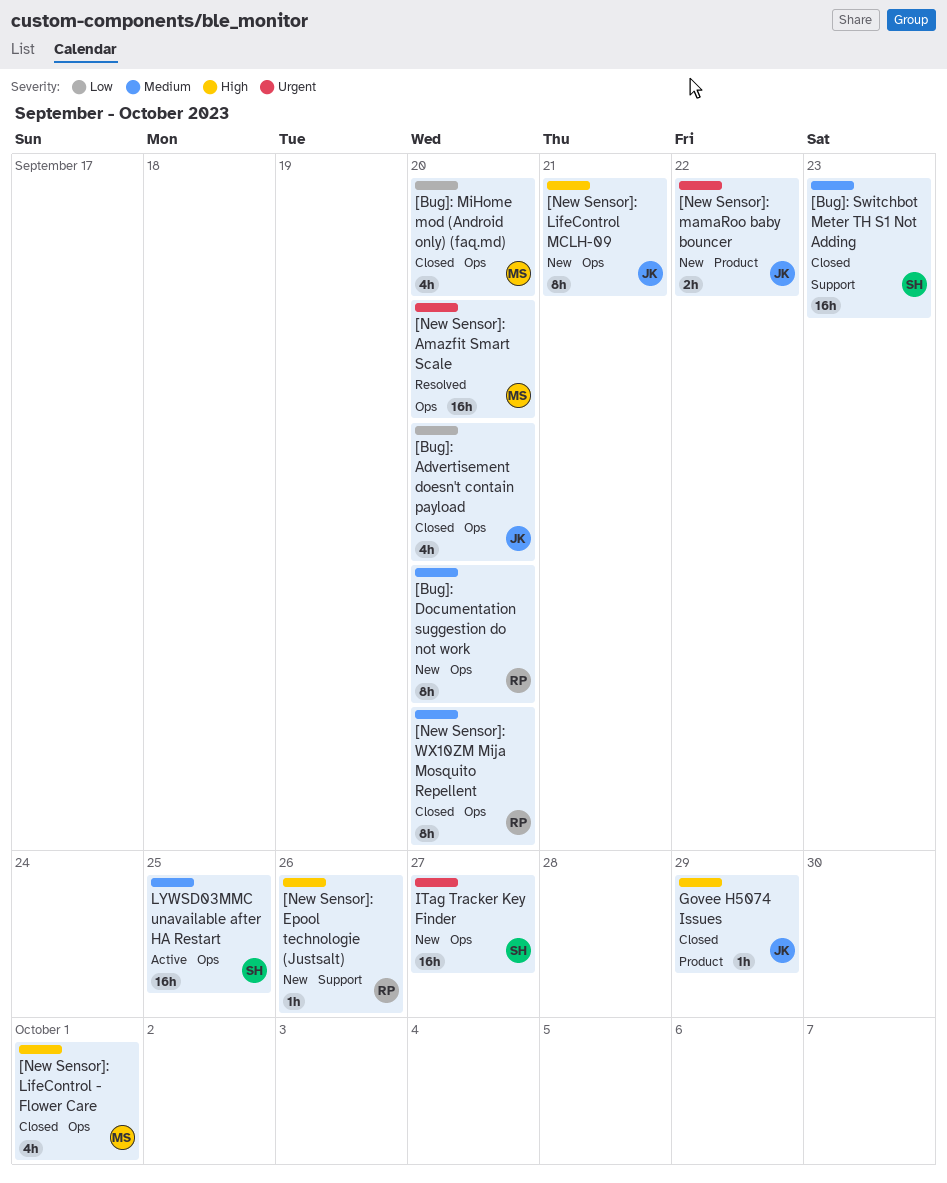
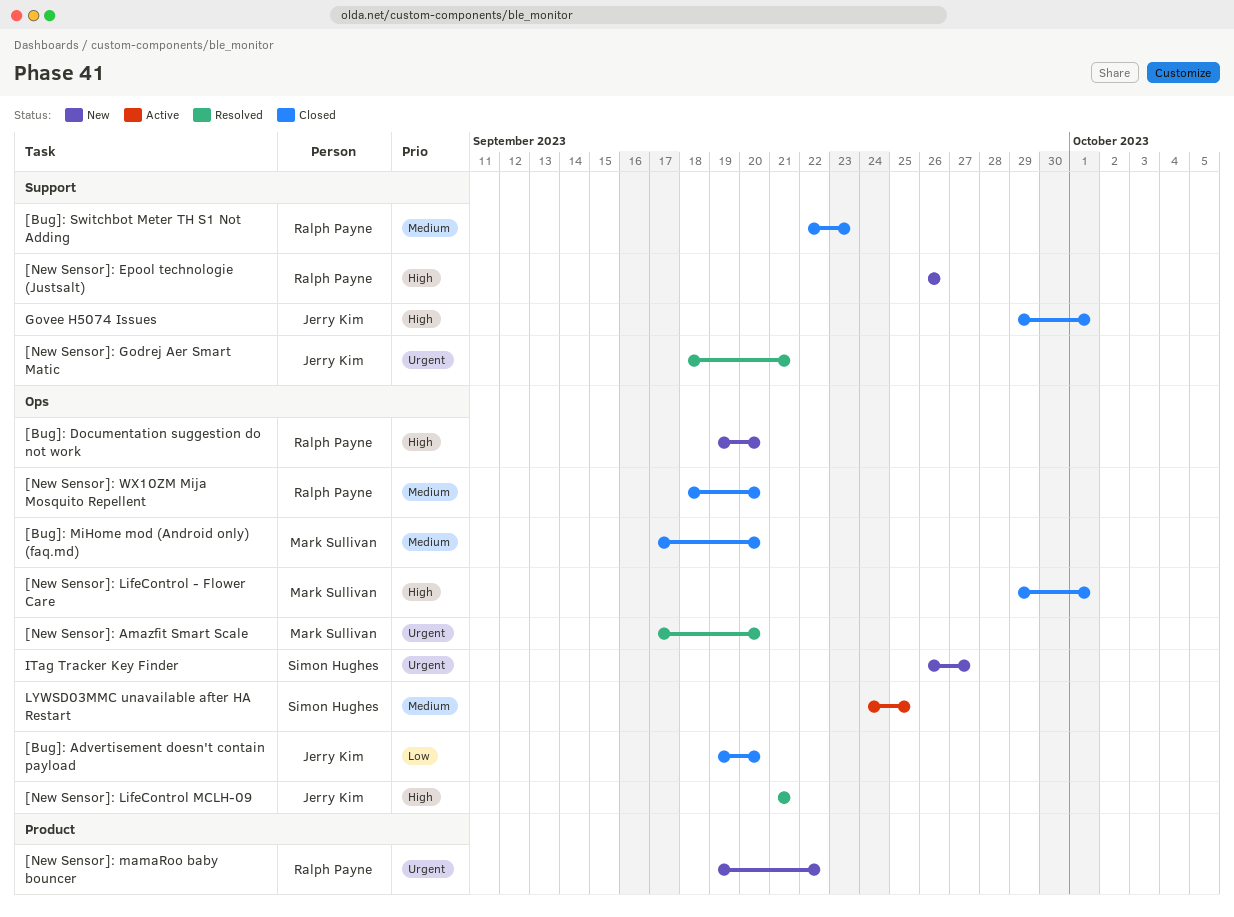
[Bug]: Documentation suggestion do not work, priority: Medium -> High
[Bug]: MiHome mod (Android only) (faq.md), priority: Low -> Medium
[Bug]: Switchbot Meter TH S1 Not Adding, owner: Simon Hughes -> Ralph Payne
[New Sensor]: Godrej Aer Smart Matic: none -> present
[New Sensor]: LifeControl MCLH-09, status: New -> Resolved
[New Sensor]: mamaRoo baby bouncer, owner: Jerry Kim -> Ralph Payne
Govee H5074 Issues, label: Product -> Support
Govee H5074 Issues, due: Sep 29 -> Oct 1

